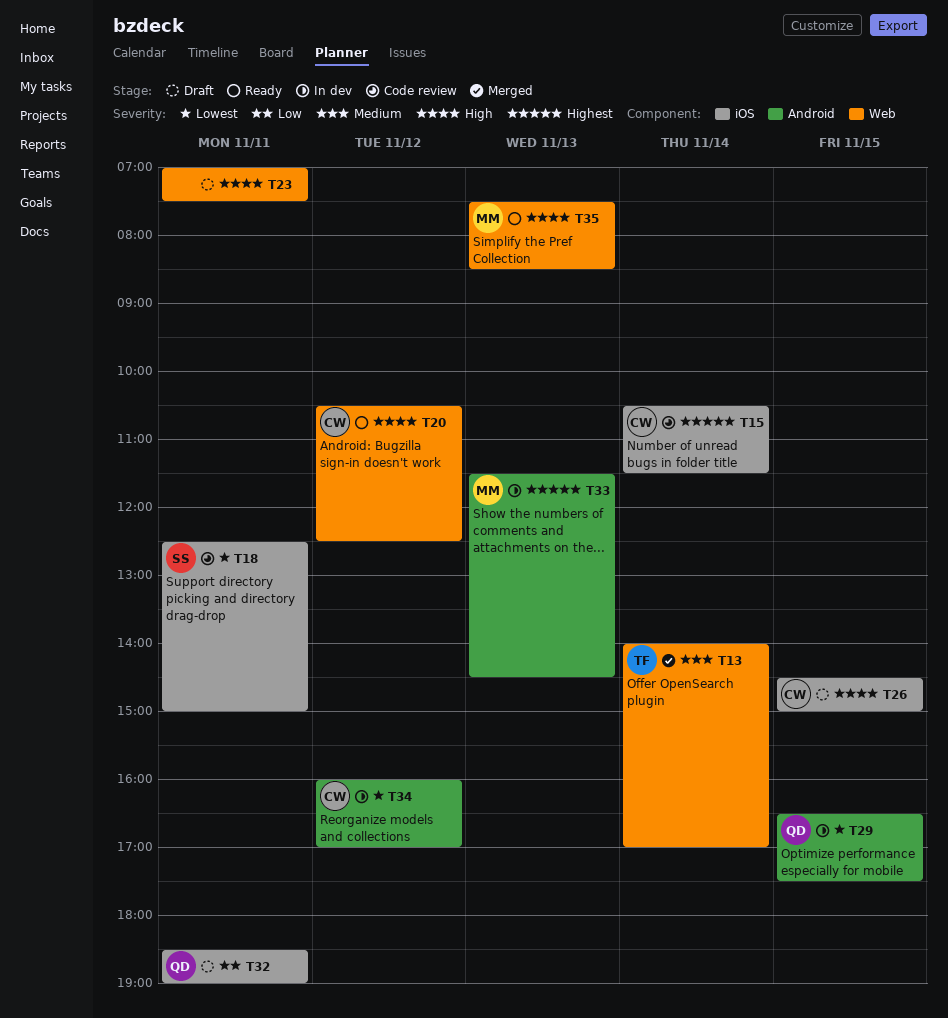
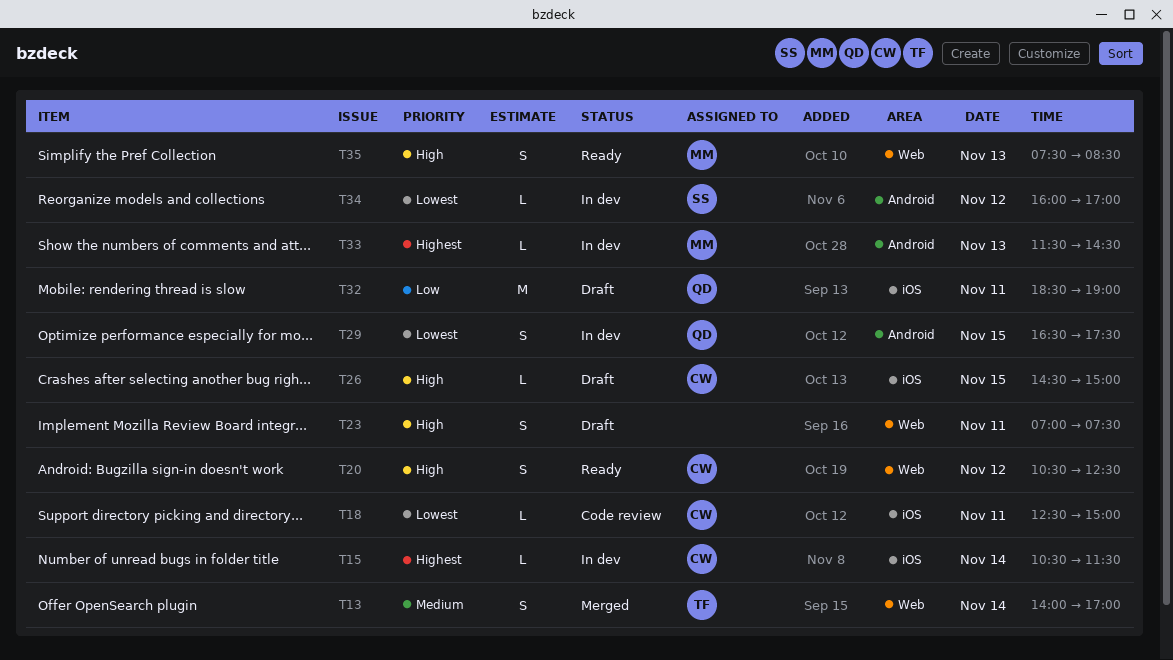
T15, status: Code review -> In dev
T18, owner: SS -> CW
T34, owner: CW -> SS

